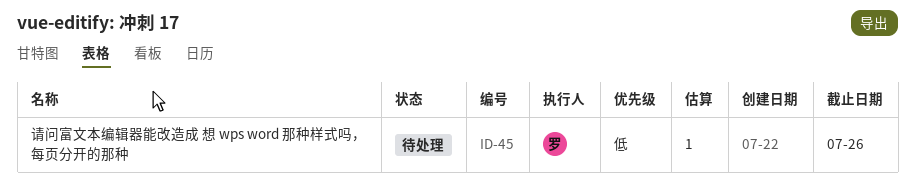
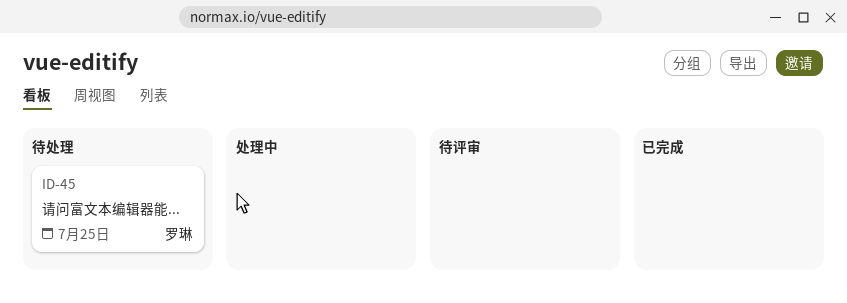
ID-45, due: Jul 26 -> Jul 25

